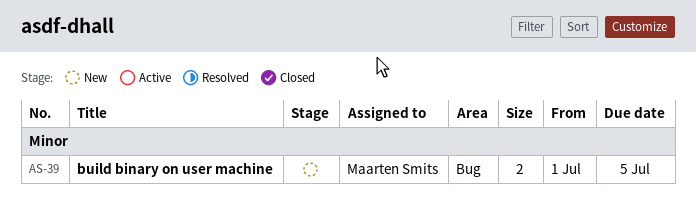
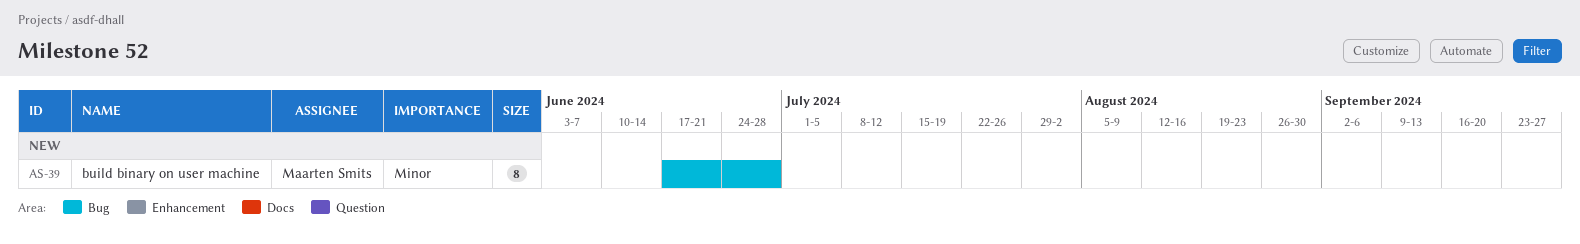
AS-39, estimate: 2 -> 8
AS-39, start: Jul 1 -> Jun 17
AS-39, due: Jul 5 -> Jun 28

